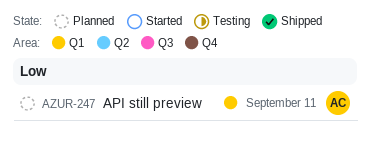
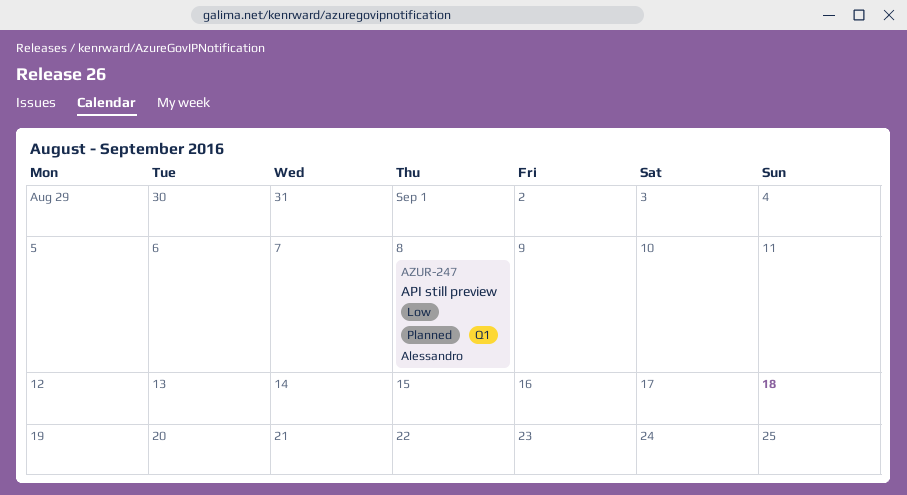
AZUR-247, due: Sep 11 -> Sep 8

